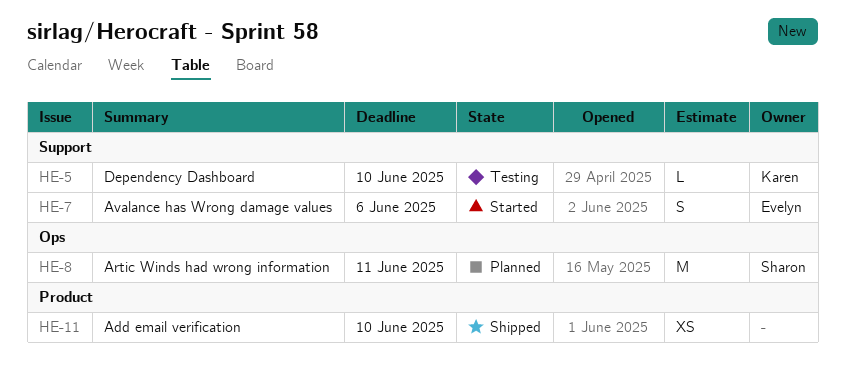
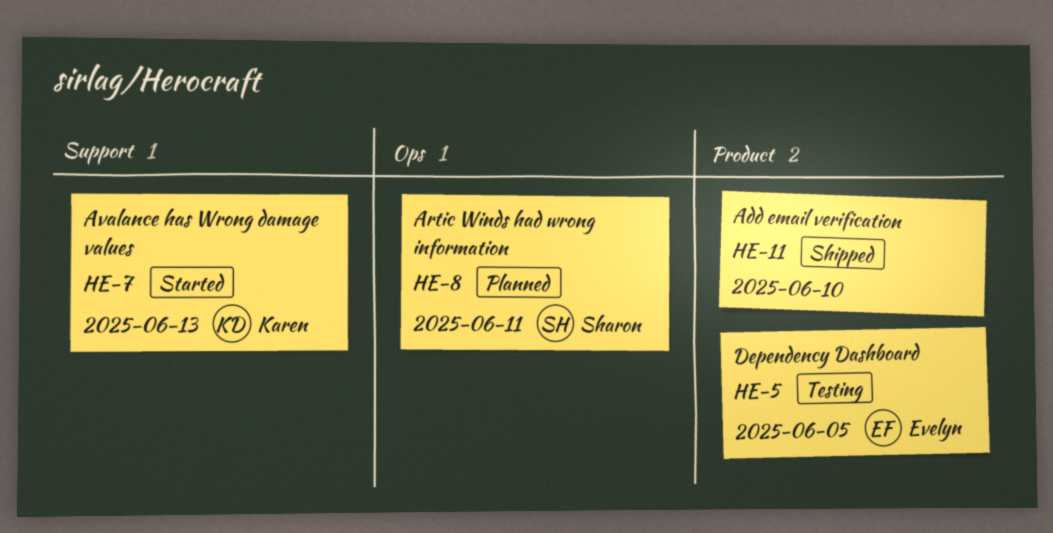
HE-5, owner: Karen -> Evelyn
HE-5, label: Support -> Product
HE-5, due: Jun 10 -> Jun 5
HE-7, owner: Evelyn -> Karen
HE-7, due: Jun 6 -> Jun 13

